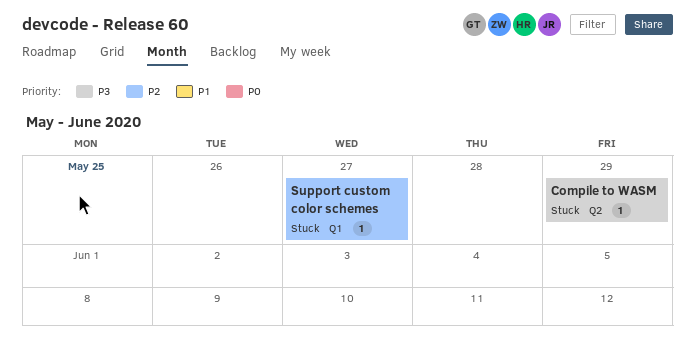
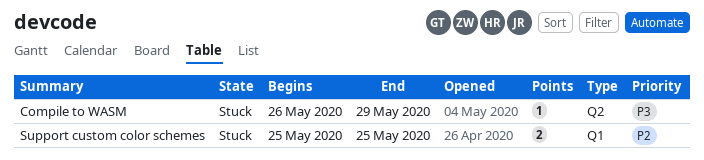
Support custom color schemes, estimate: 1 -> 2
Support custom color schemes, due: May 27 -> May 25

